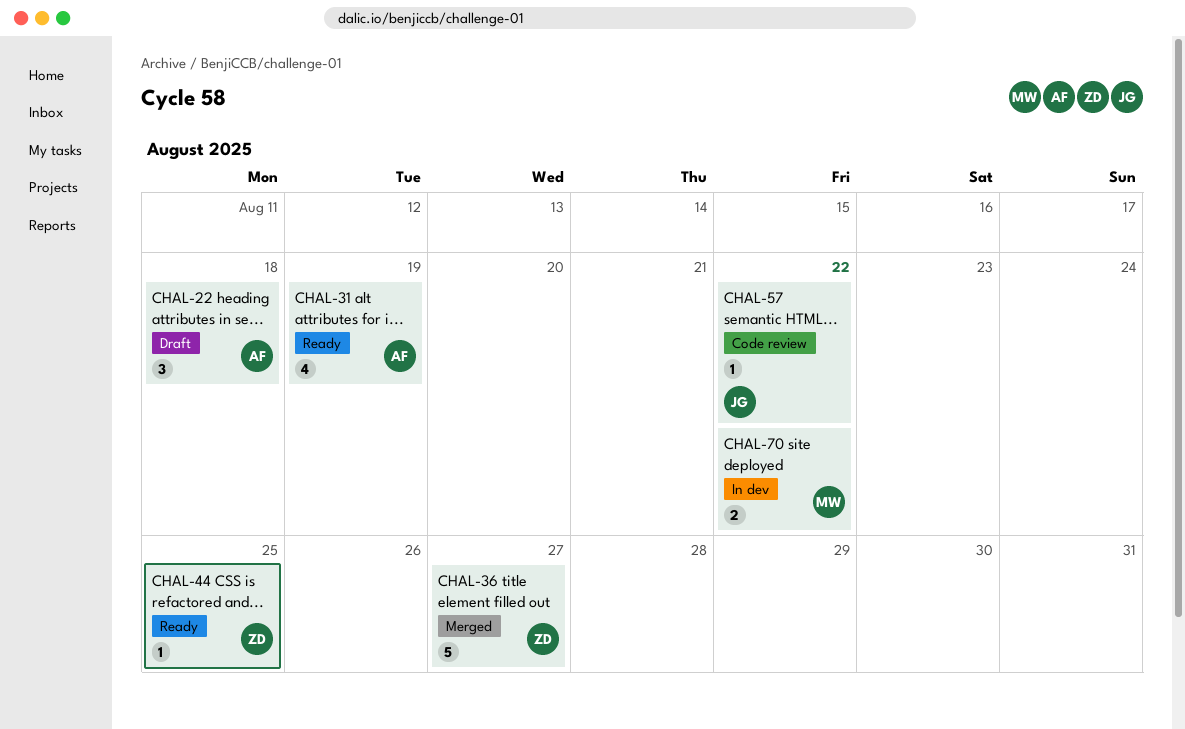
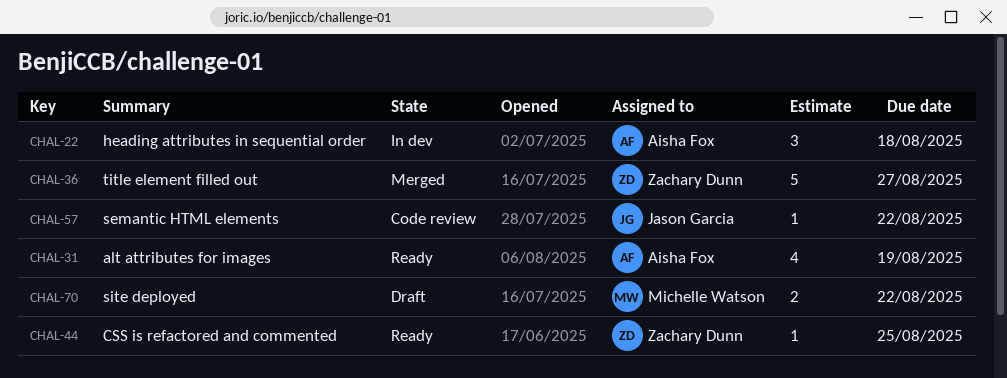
CHAL-22, status: Draft -> In dev
CHAL-70, status: In dev -> Draft

